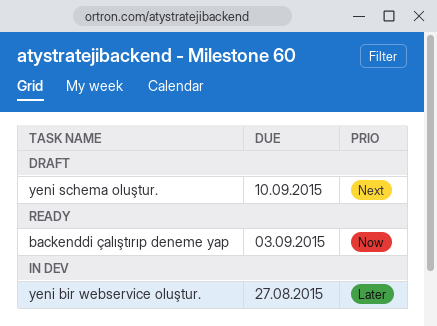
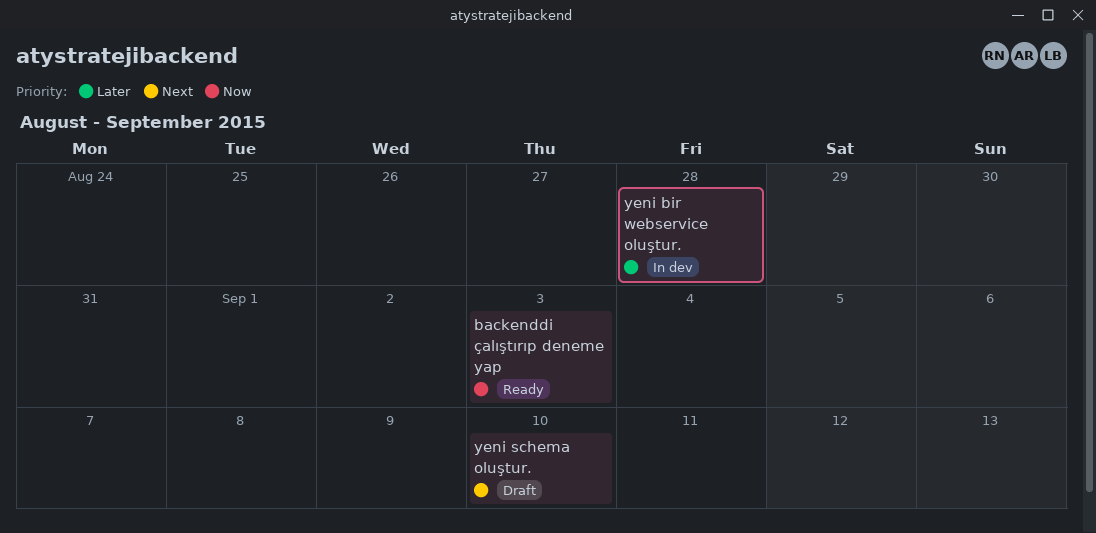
yeni bir webservice oluştur., due: Aug 27 -> Aug 28

